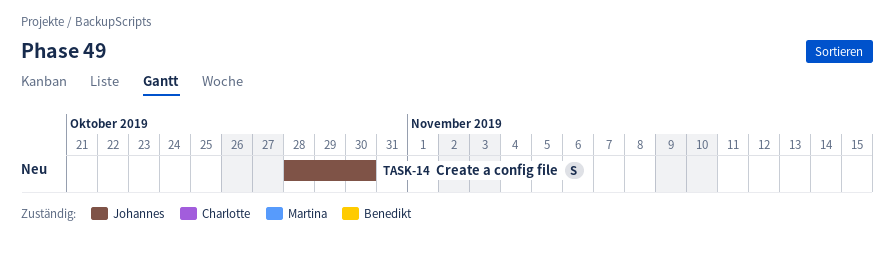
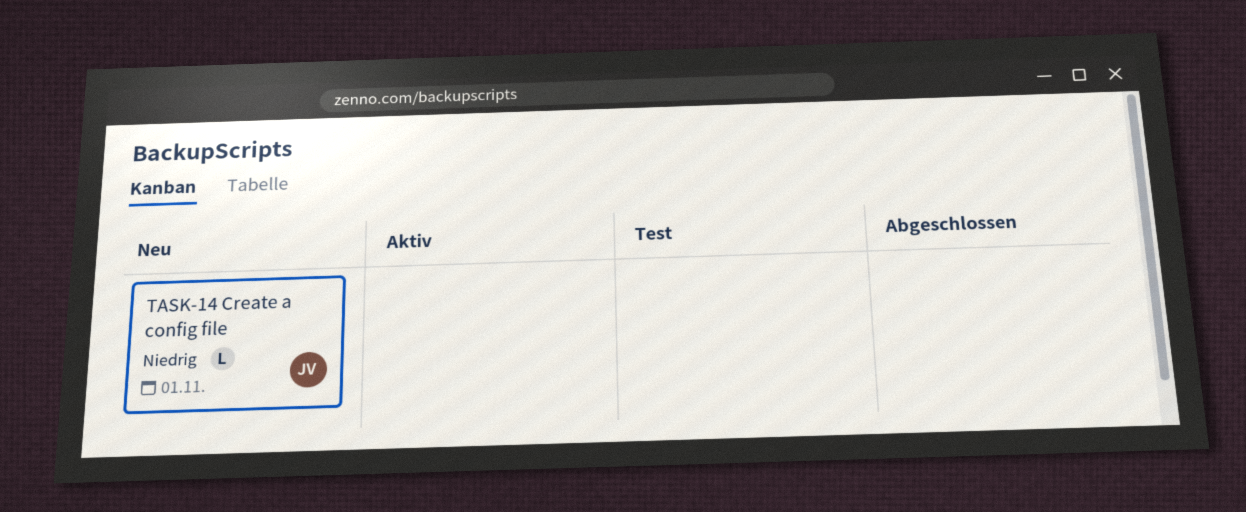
TASK-14, estimate: S -> L
TASK-14, due: Oct 30 -> Nov 1

